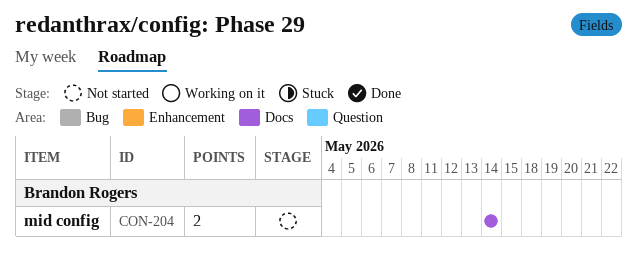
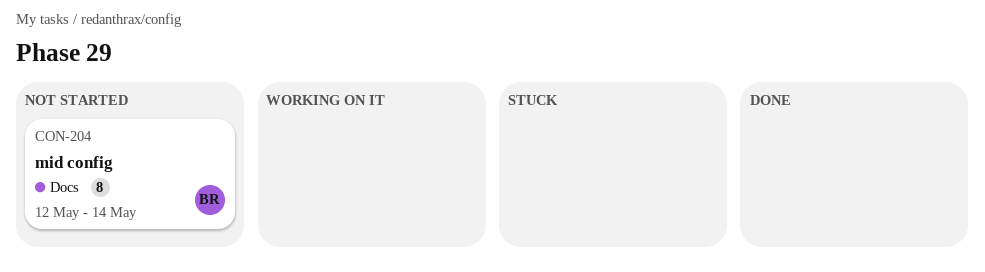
CON-204, estimate: 2 -> 8
CON-204, start: May 14 -> May 12

